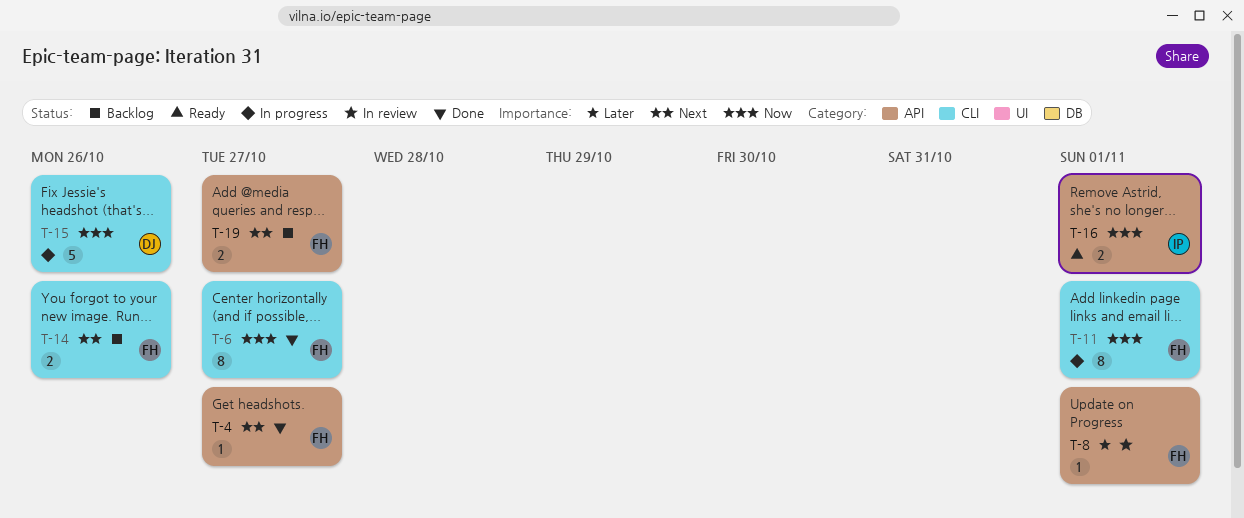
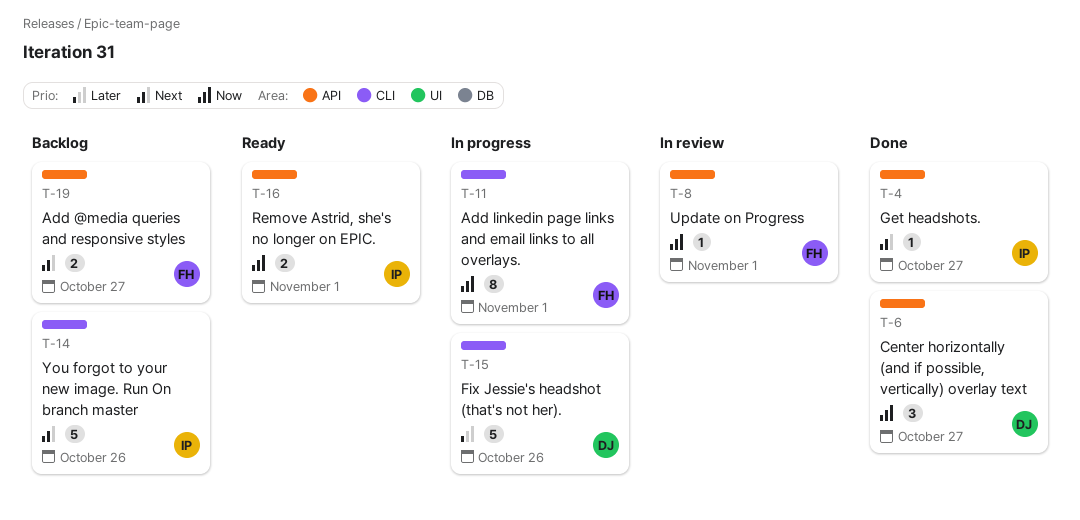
T-4, owner: FH -> IP
T-6, owner: FH -> DJ
T-6, label: CLI -> API
T-6, estimate: 8 -> 3
T-8, priority: Later -> Now
T-14, owner: FH -> IP
T-14, estimate: 2 -> 5
T-15, priority: Now -> Later

